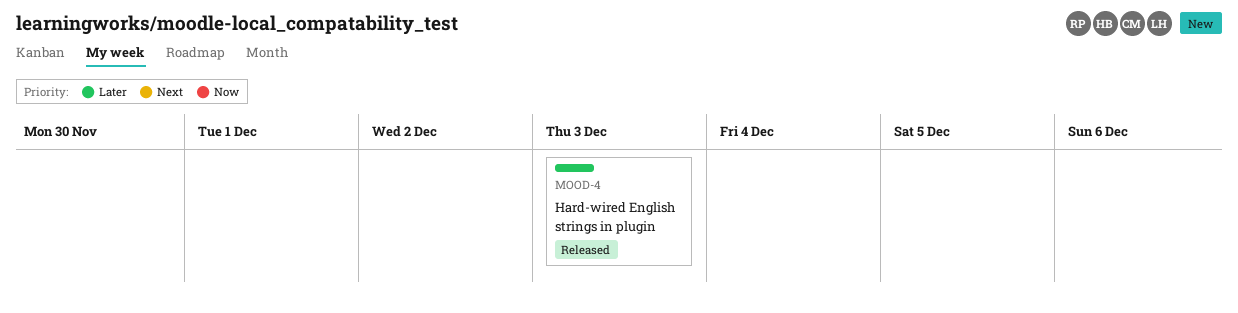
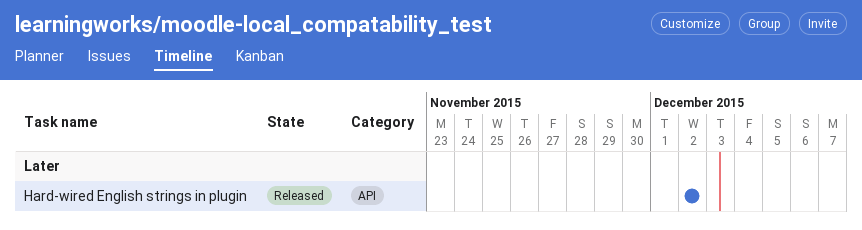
Hard-wired English strings in plugin, due: Dec 3 -> Dec 2

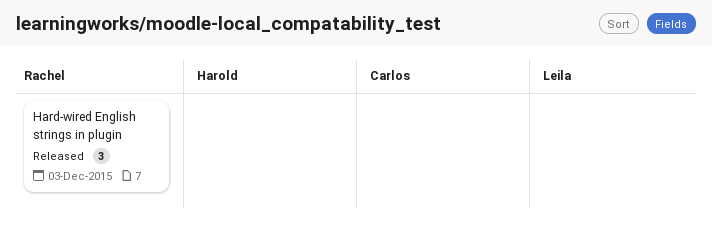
Hard-wired English strings in plugin, due: Dec 2 -> Dec 3

